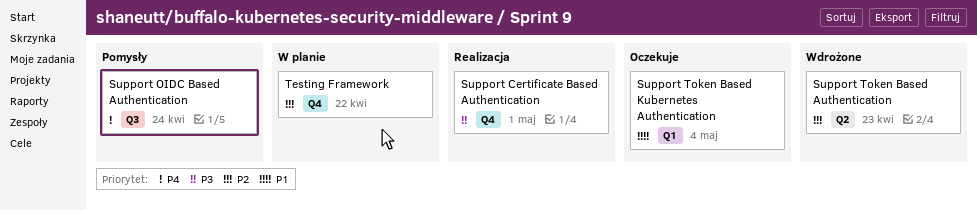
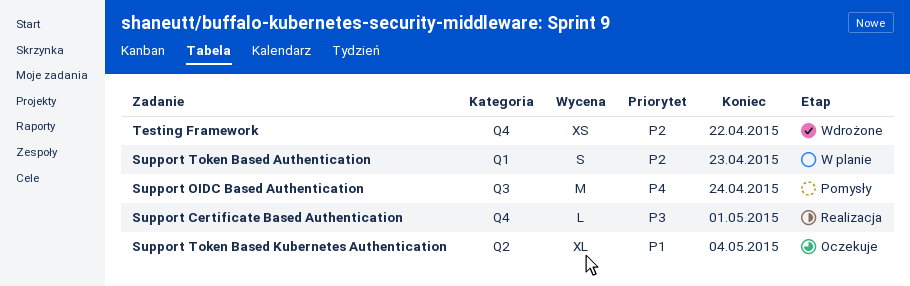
Support Token Based Authentication, status: Wdrożone -> W planie
Support Token Based Authentication, label: Q2 -> Q1
Support Token Based Kubernetes Authentication, label: Q1 -> Q2
Testing Framework, status: W planie -> Wdrożone

